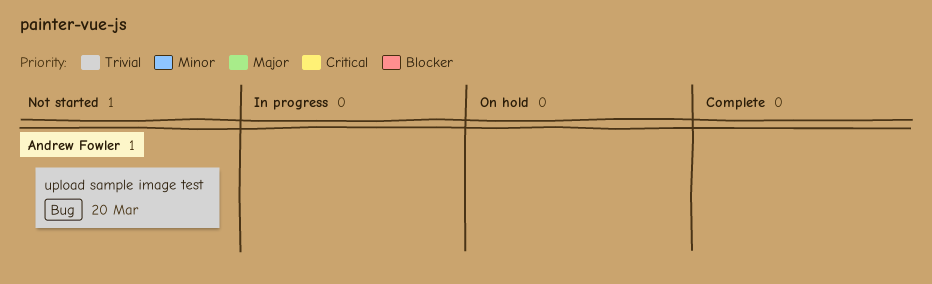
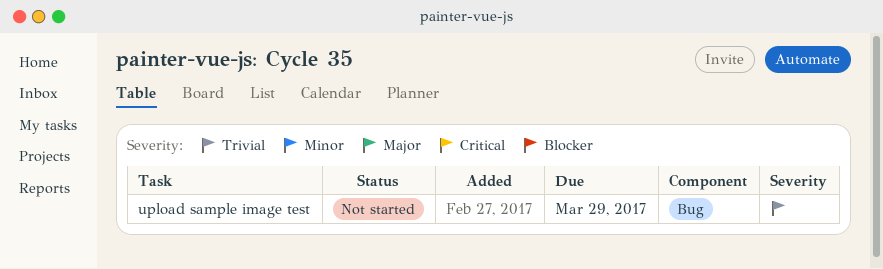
upload sample image test, due: Mar 20 -> Mar 29

